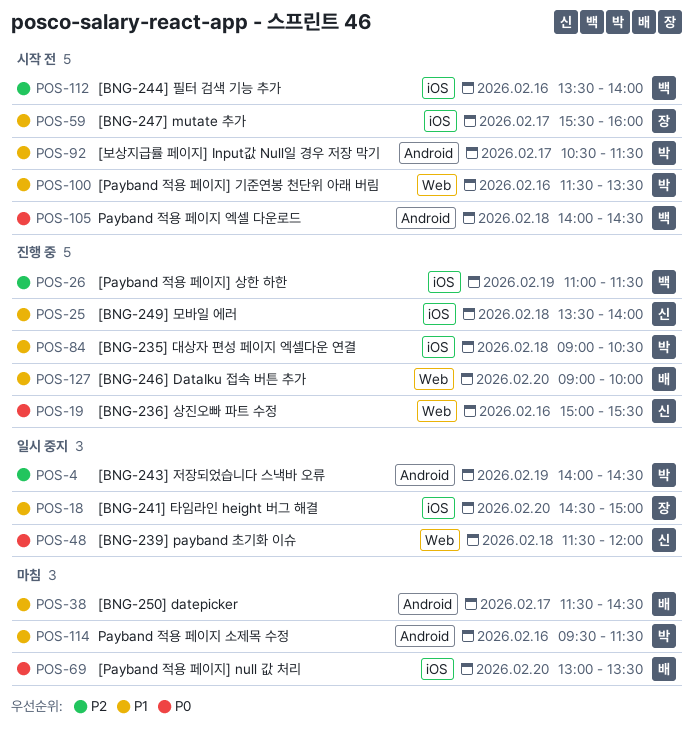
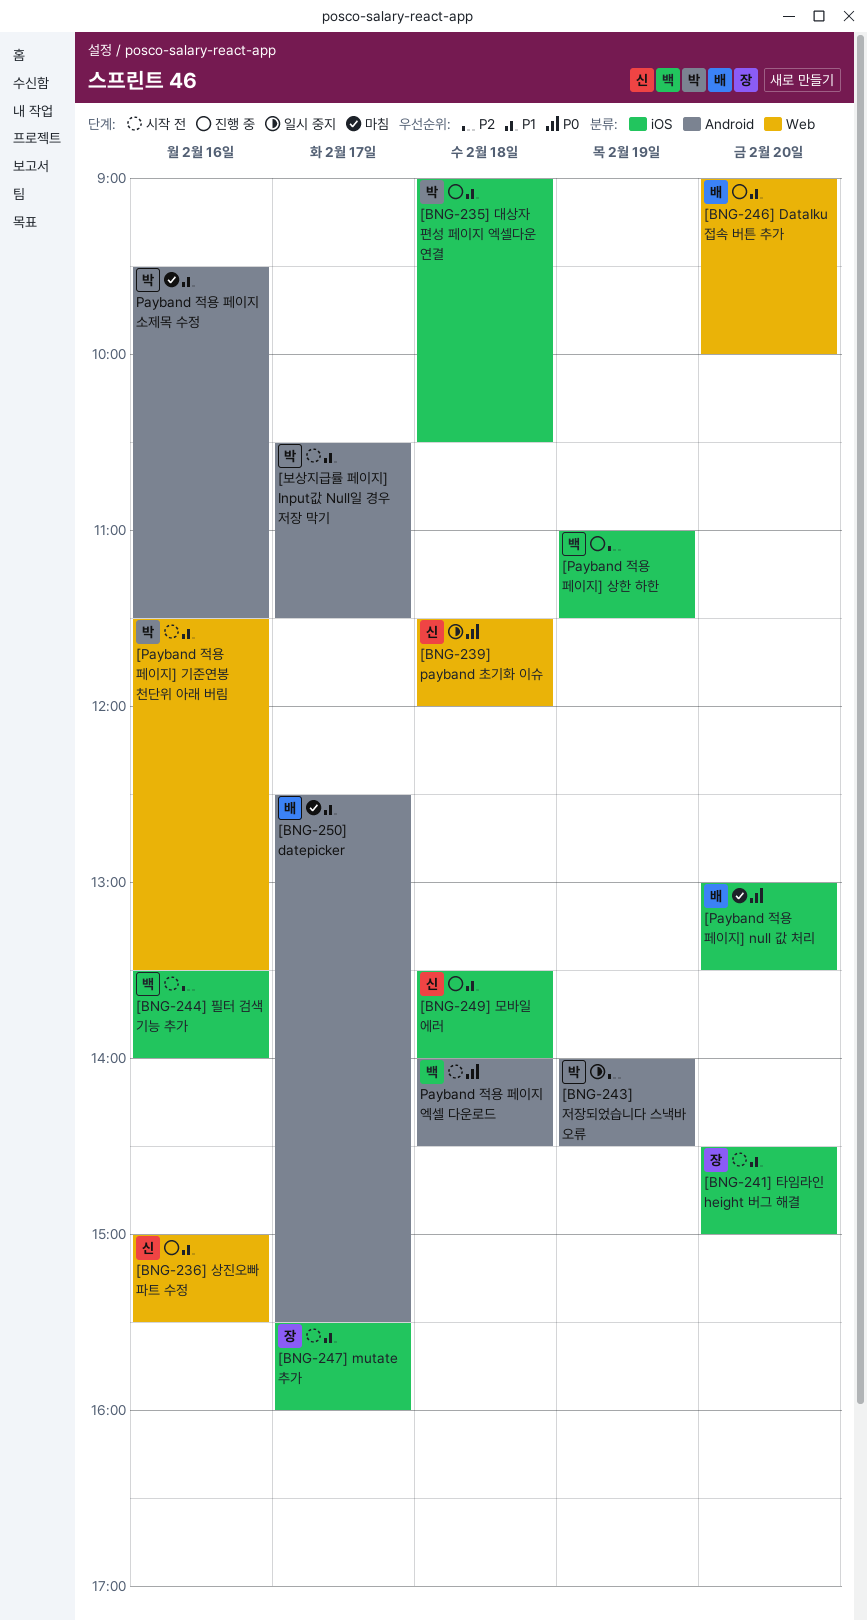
[BNG-236] 상진오빠 파트 수정, priority: P0 -> P1
[BNG-241] 타임라인 height 버그 해결, status: 일시 중지 -> 시작 전
[BNG-250] datepicker, begins: 11:30 -> 12:30
[BNG-250] datepicker, ends: 14:30 -> 15:30

